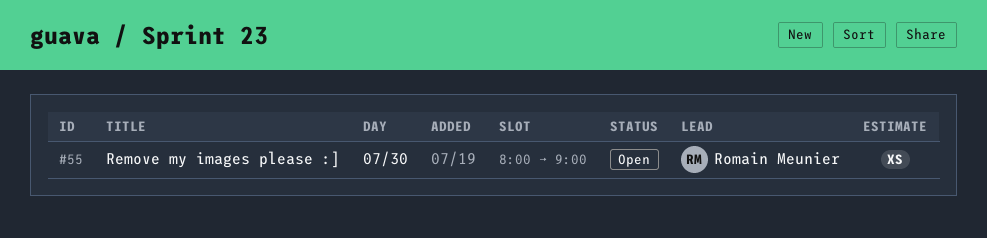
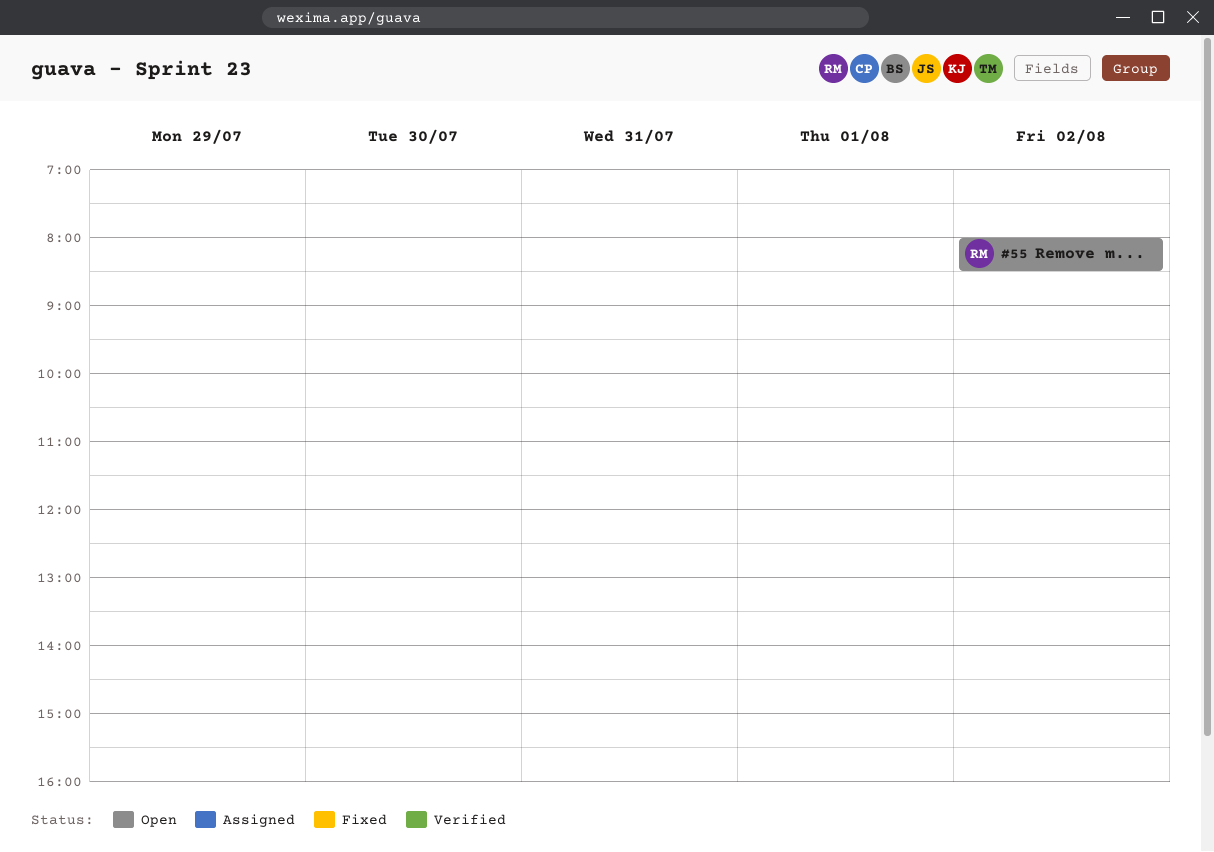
#55, day: Jul 30 -> Aug 2
#55, ends: 09:00 -> 08:30

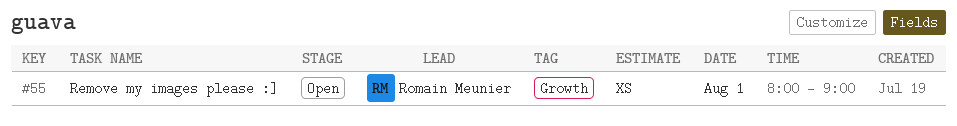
#55, day: Aug 2 -> Aug 1
#55, ends: 08:30 -> 09:00

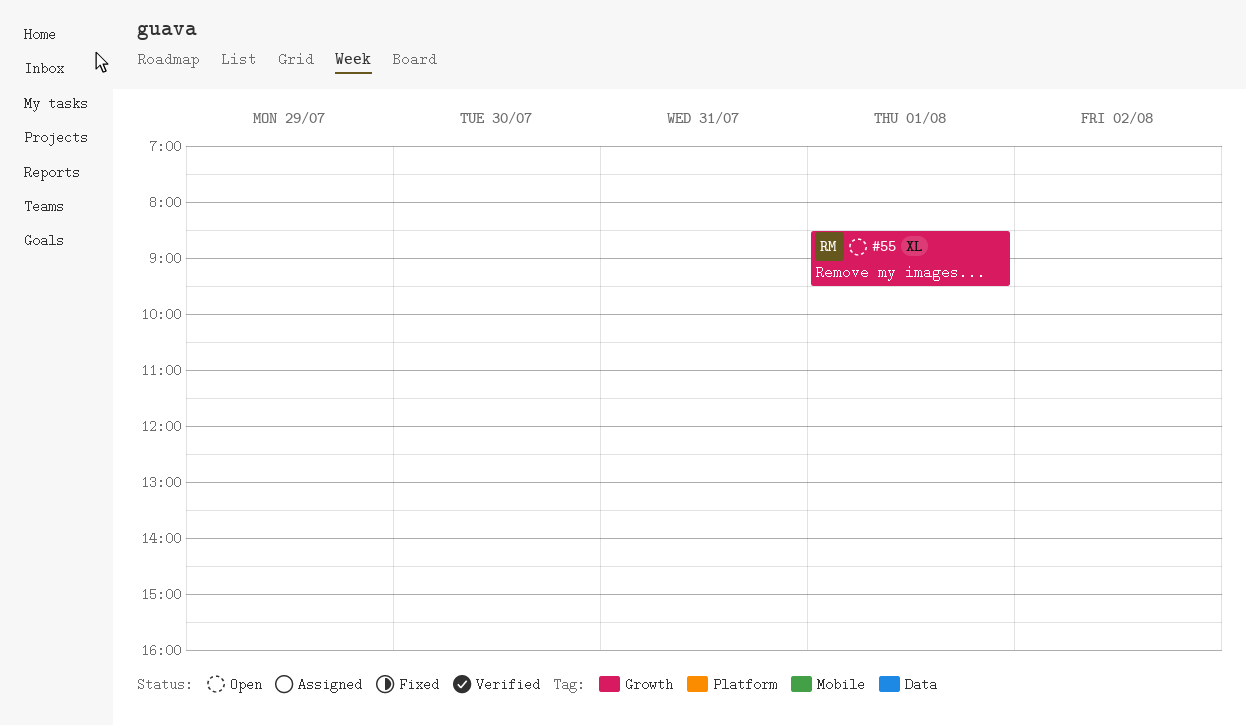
#55, estimate: XS -> XL
#55, begins: 08:00 -> 08:30
#55, ends: 09:00 -> 09:30

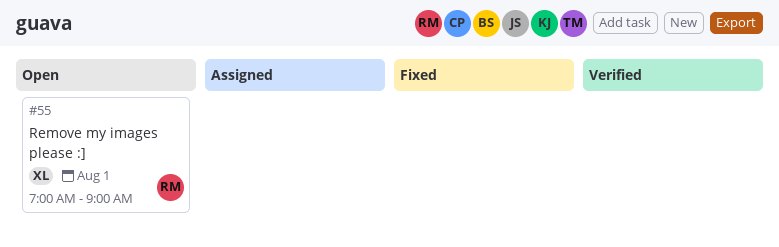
#55, begins: 08:30 -> 07:00
#55, ends: 09:30 -> 09:00

